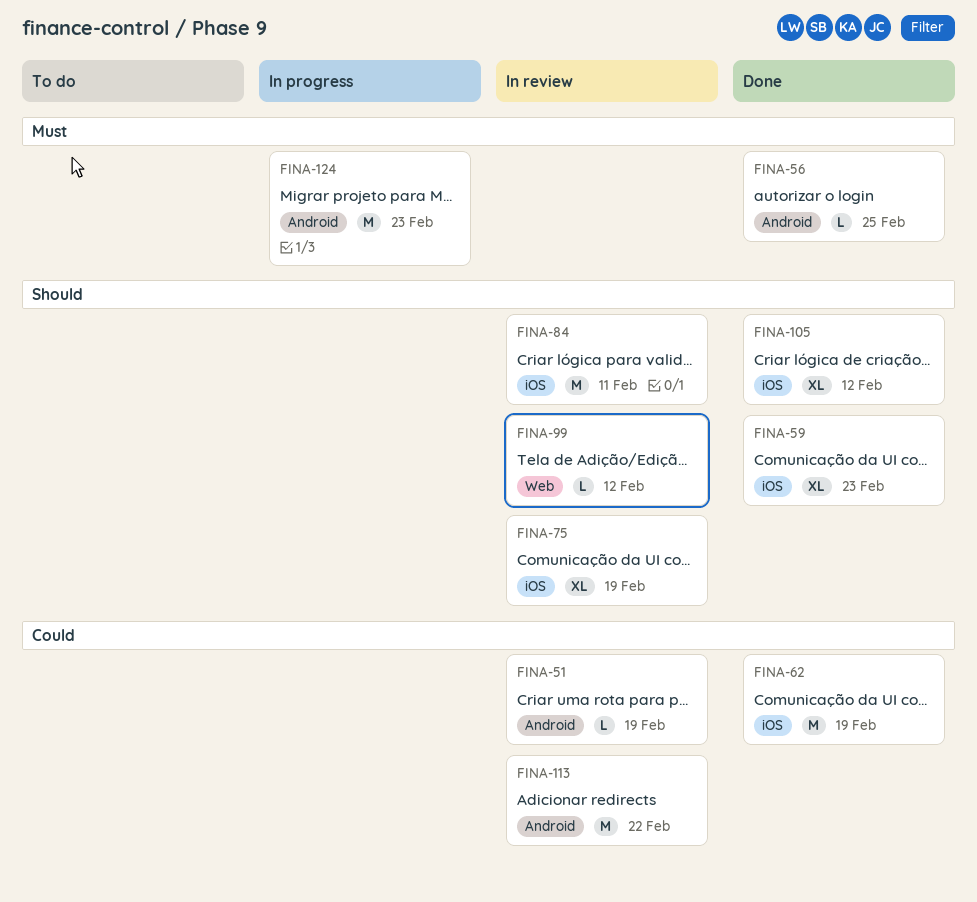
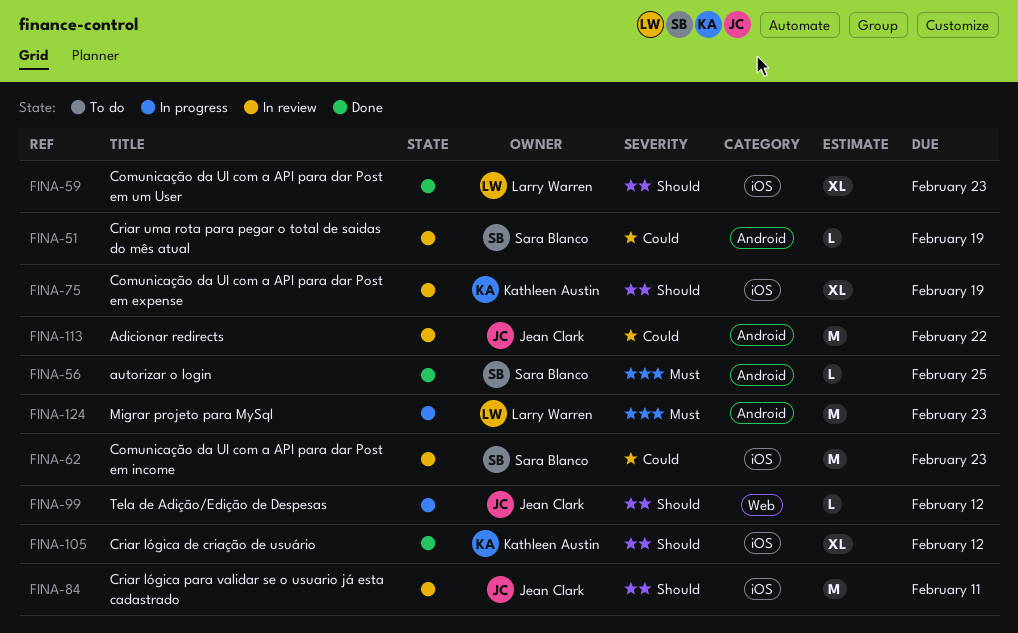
FINA-62, status: Done -> In review
FINA-62, due: Feb 19 -> Feb 23
FINA-99, status: In review -> In progress

